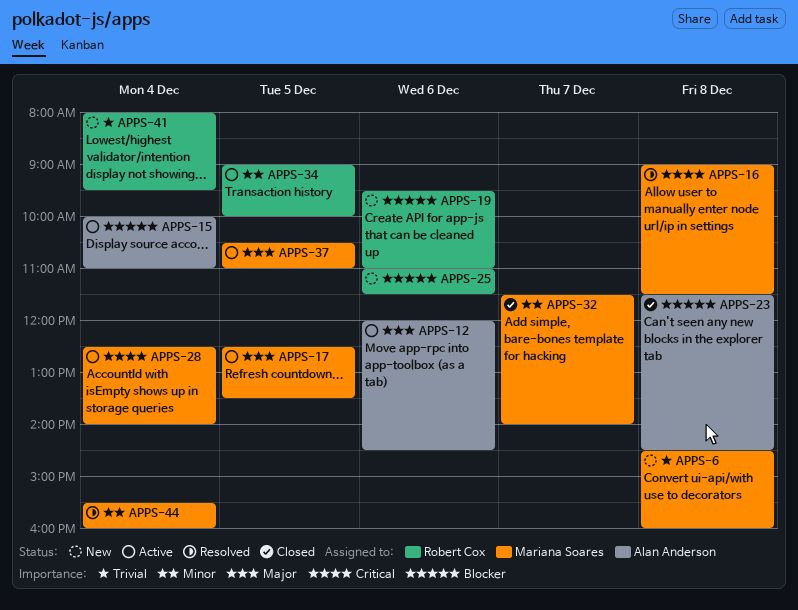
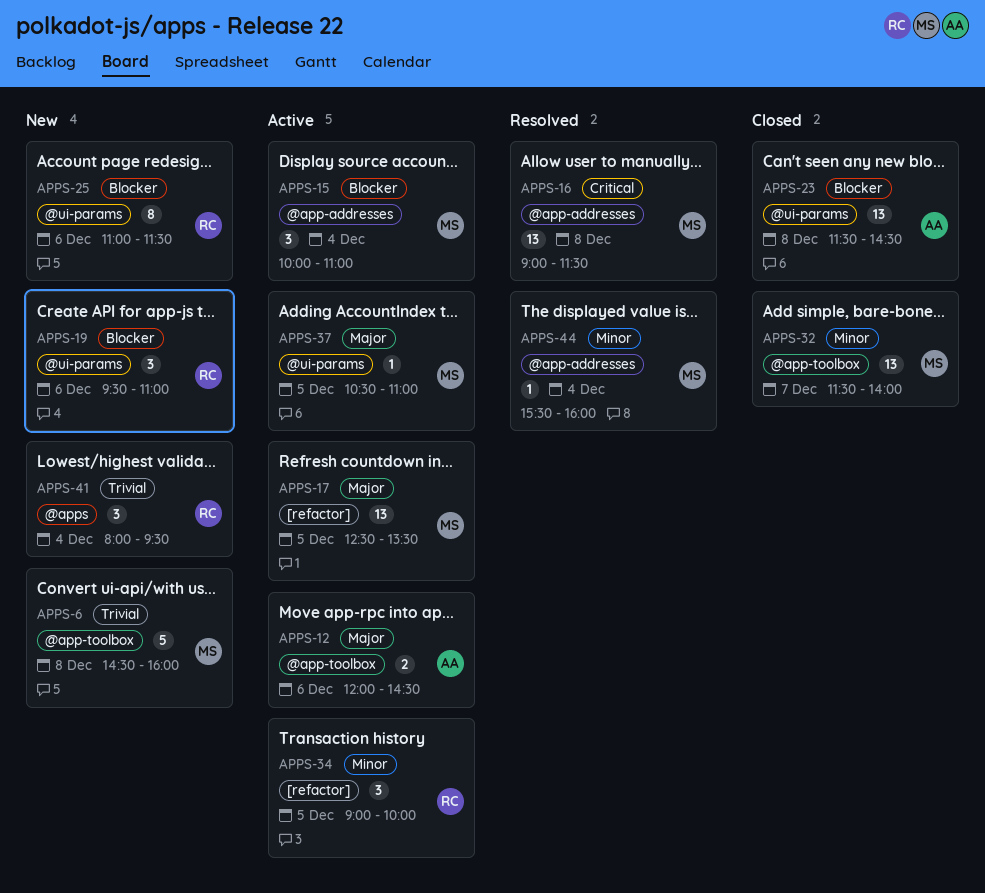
APPS-15, owner: Alan Anderson -> Mariana Soares
APPS-28: present -> none

